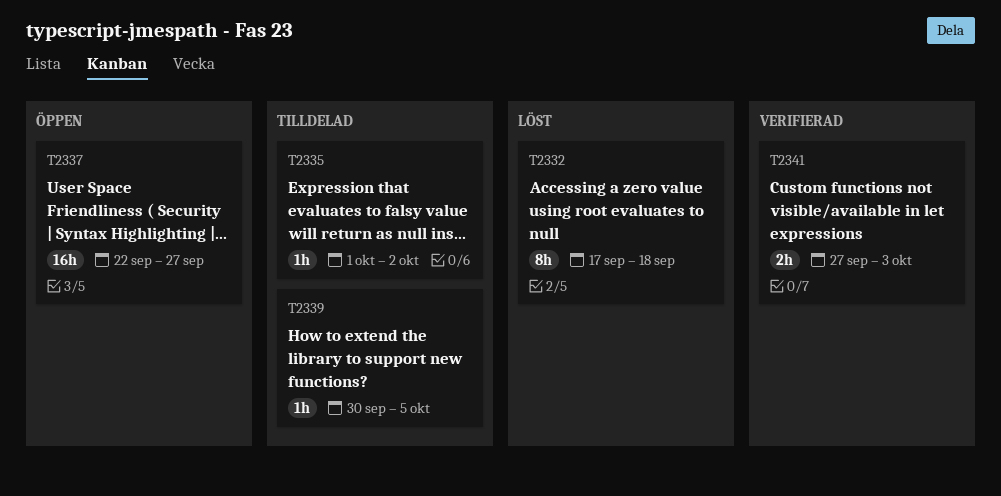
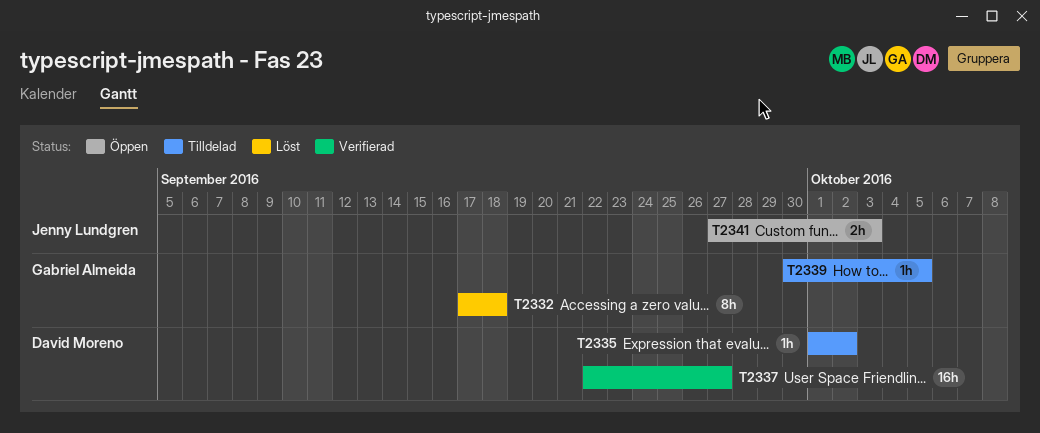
T2337, status: Öppen -> Verifierad
T2341, status: Verifierad -> Öppen

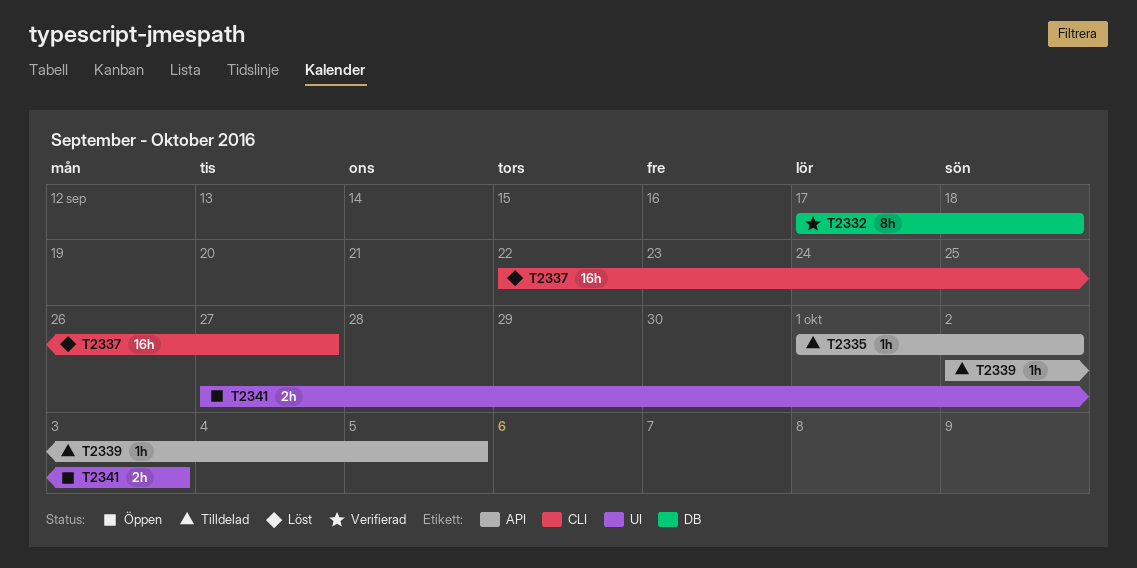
T2332, status: Löst -> Verifierad
T2337, status: Verifierad -> Löst
T2339, start: Sep 30 -> Oct 2

